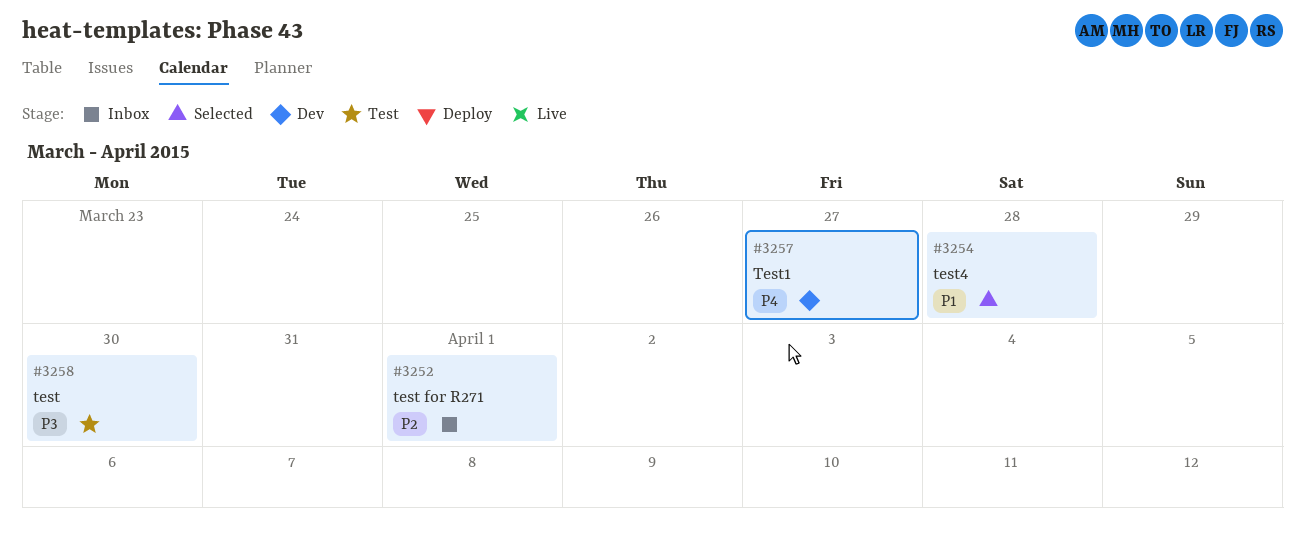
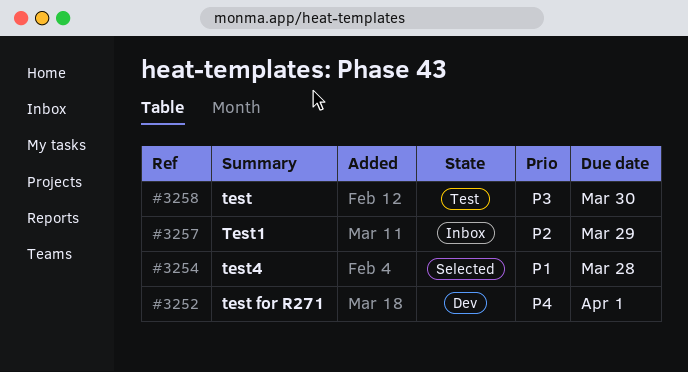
#3252, status: Inbox -> Dev
#3252, priority: P2 -> P4
#3257, status: Dev -> Inbox
#3257, priority: P4 -> P2
#3257, due: Mar 27 -> Mar 29

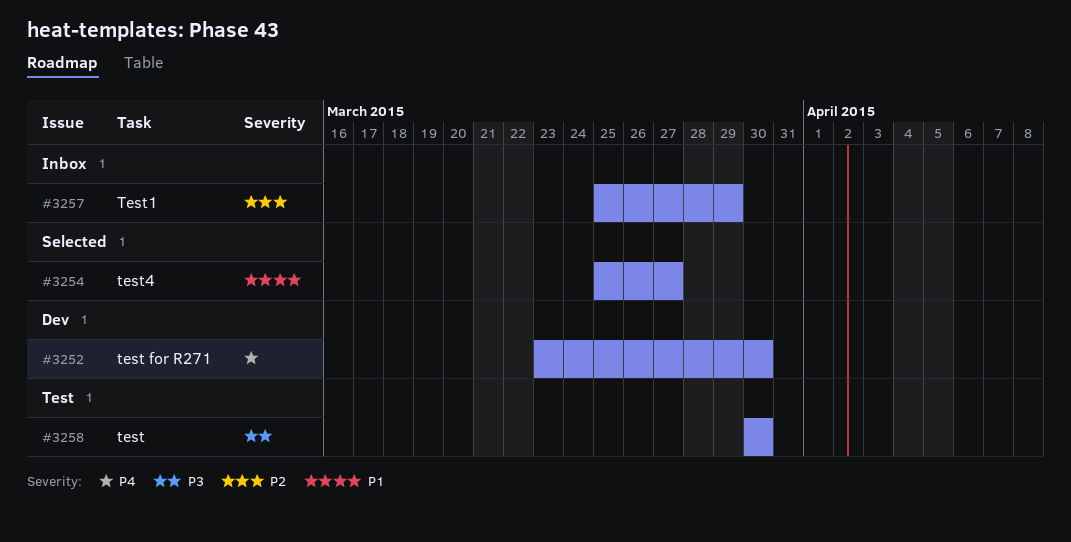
#3252, due: Apr 1 -> Mar 30
#3254, due: Mar 28 -> Mar 27

